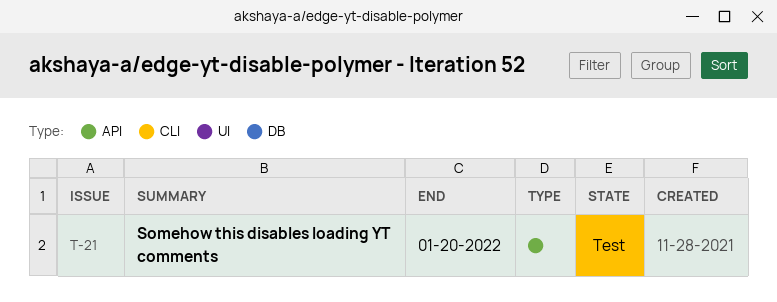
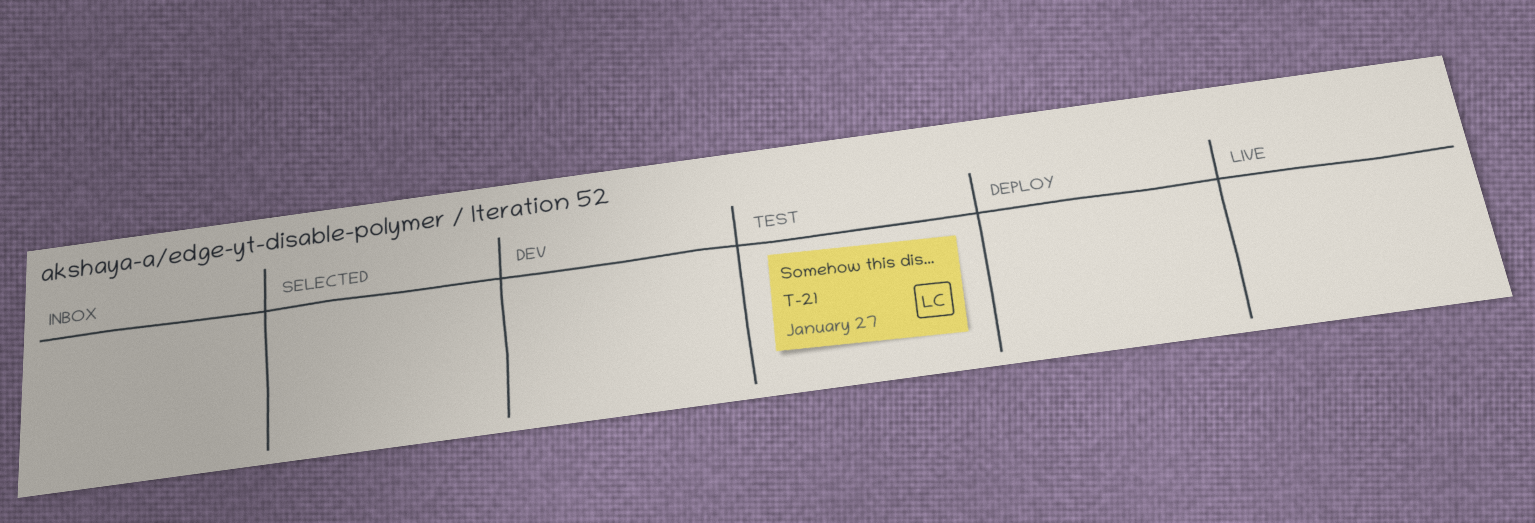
T-21, due: Jan 20 -> Jan 27

